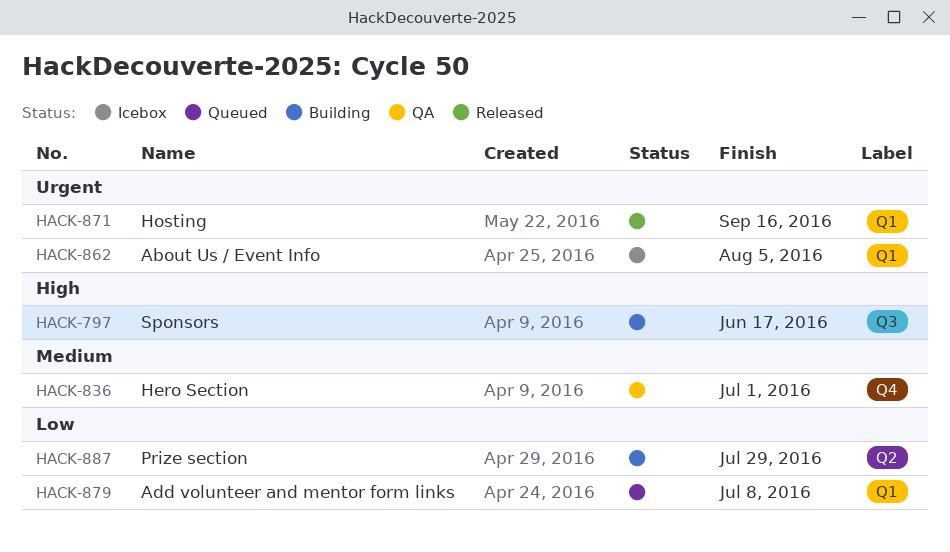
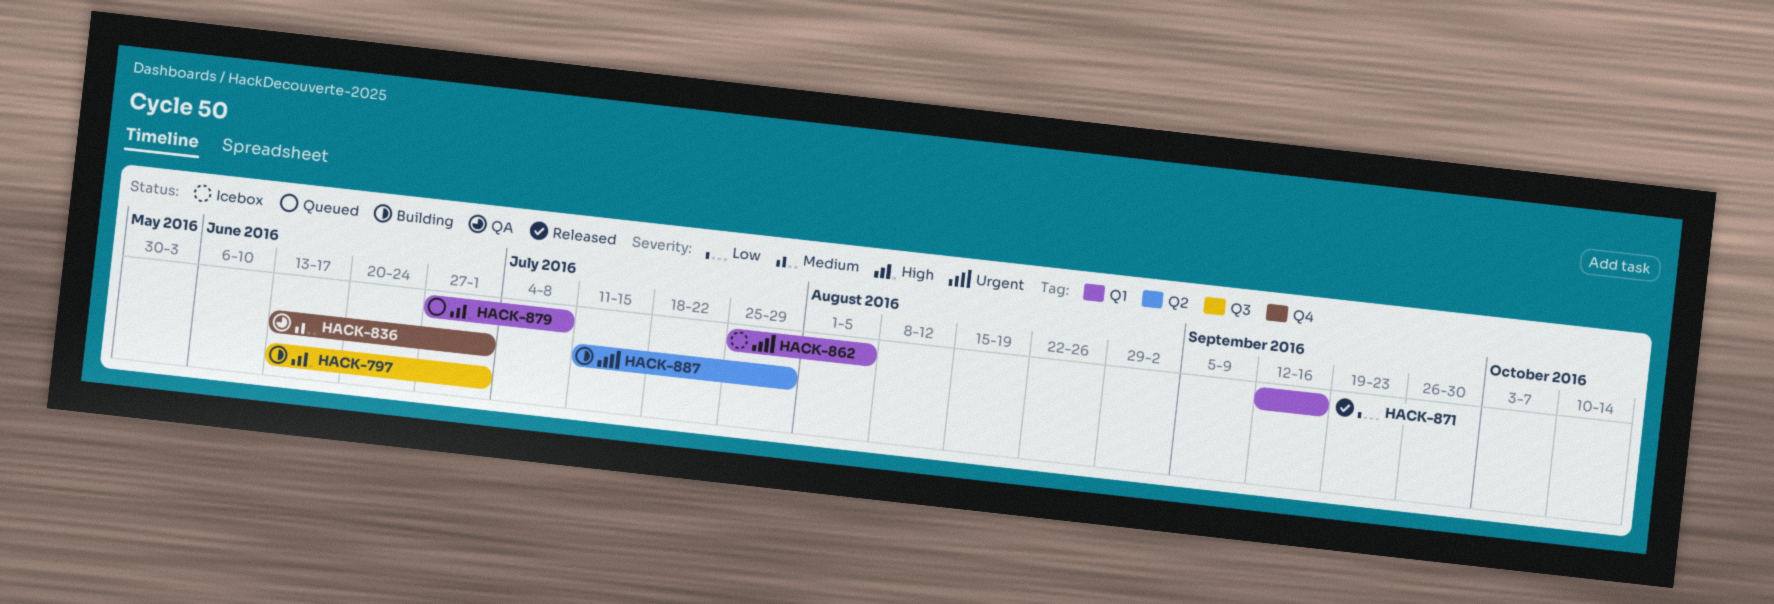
HACK-797, due: Jun 17 -> Jul 1
HACK-871, priority: Urgent -> Low
HACK-879, priority: Low -> High
HACK-887, priority: Low -> Urgent

